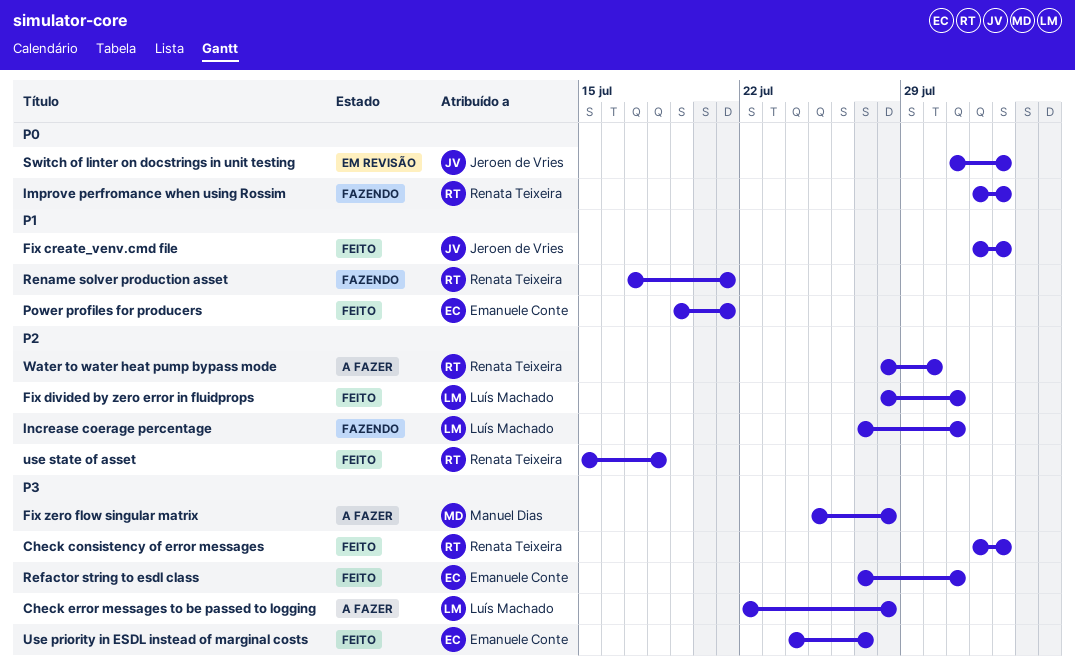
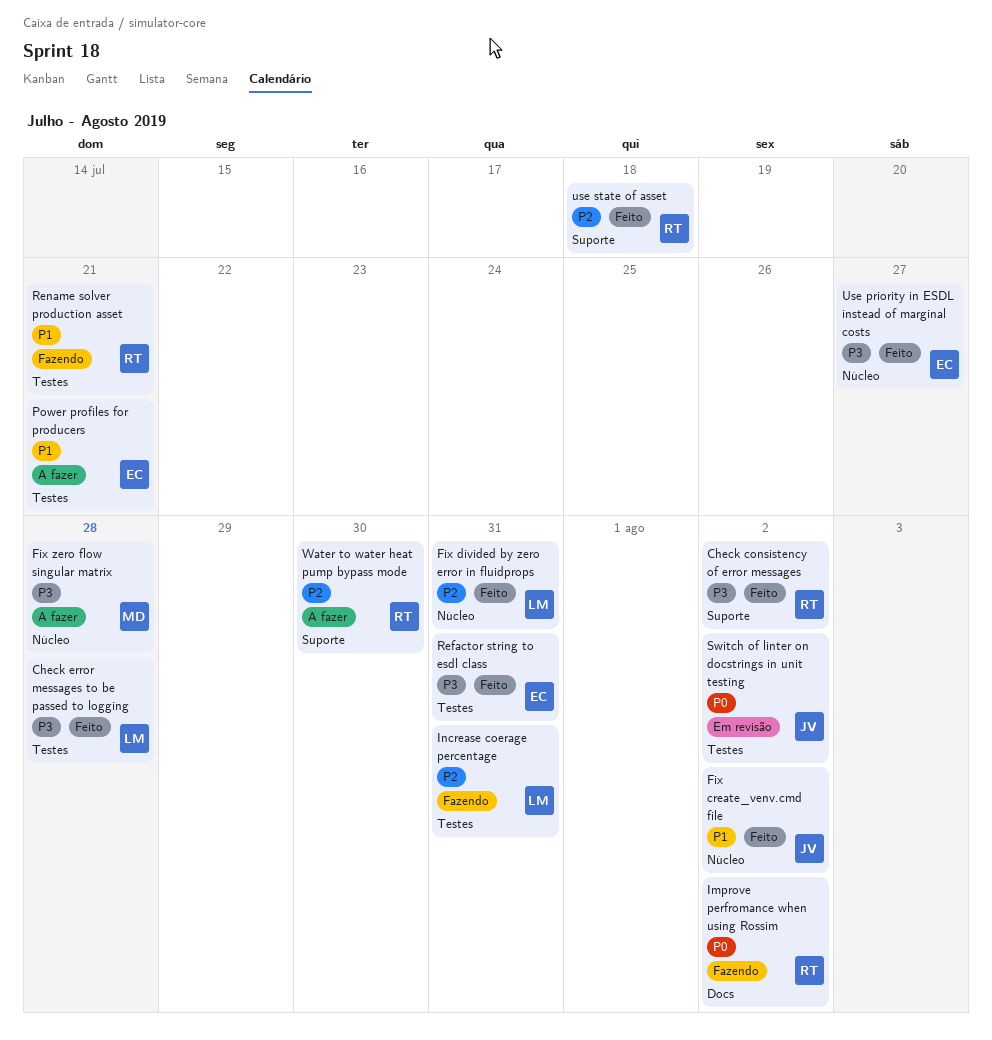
Check error messages to be passed to logging, status: A fazer -> Feito
Power profiles for producers, status: Feito -> A fazer

